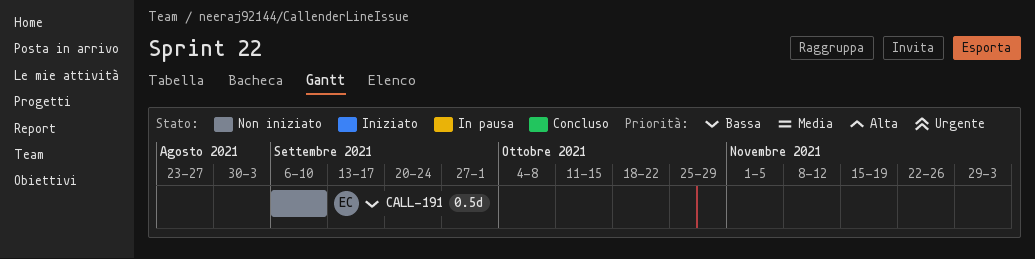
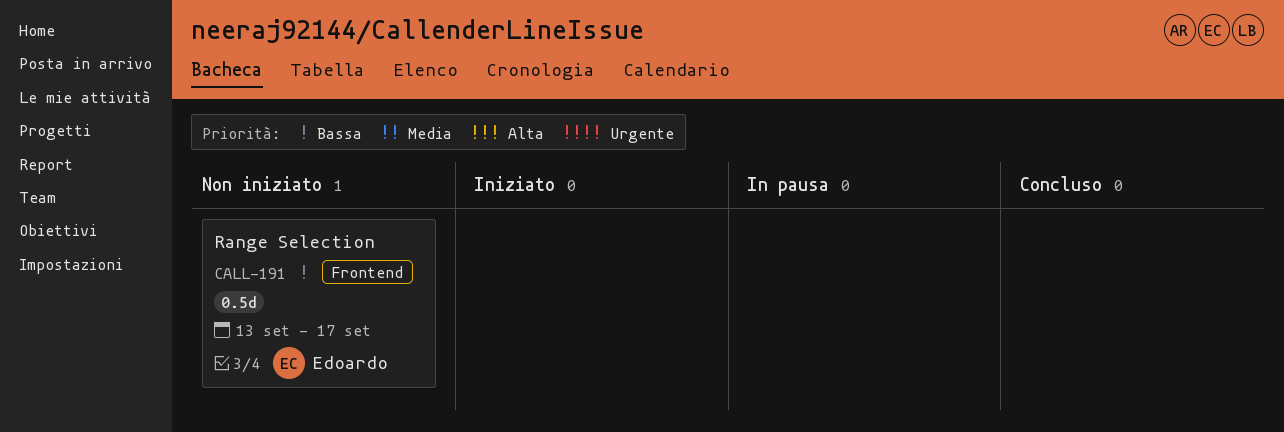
CALL-191, start: Sep 6 -> Sep 13
CALL-191, due: Sep 10 -> Sep 17

